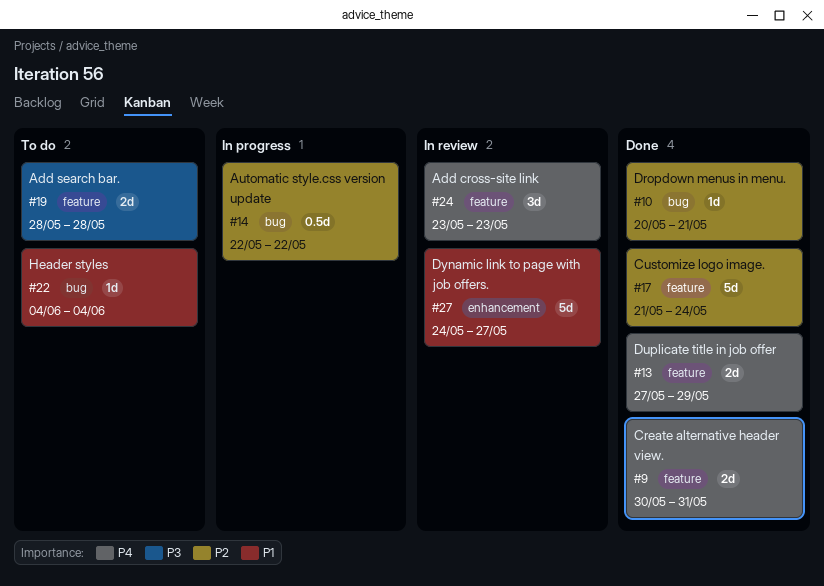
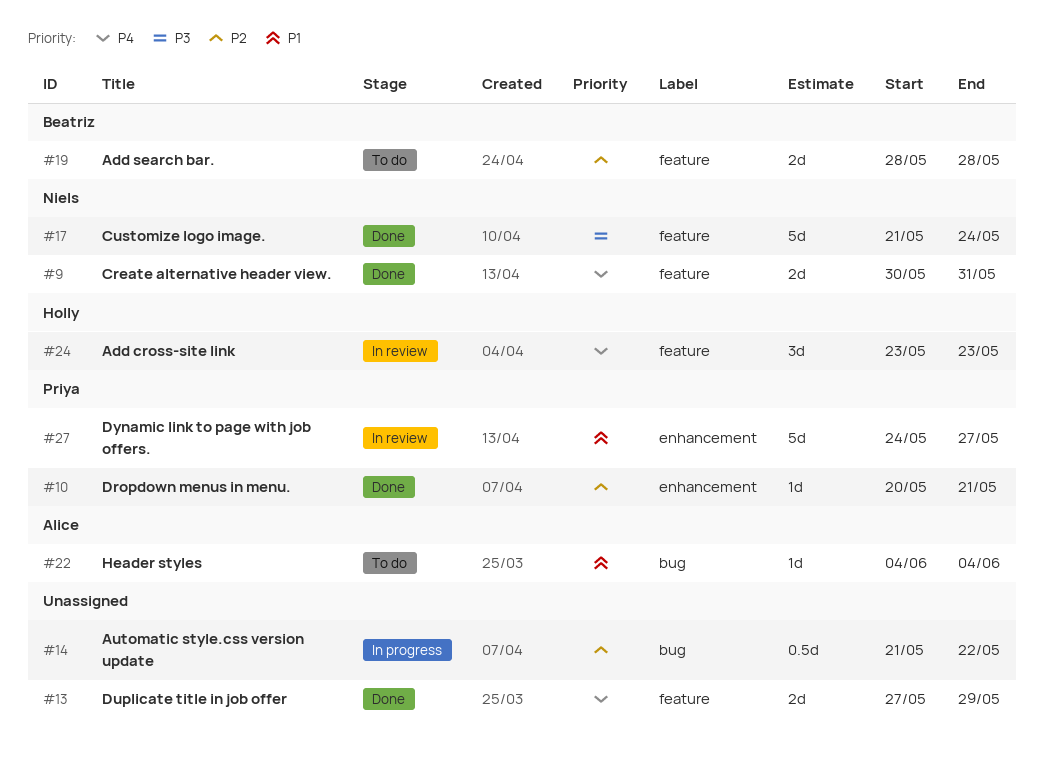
#10, label: bug -> enhancement
#14, start: May 22 -> May 21
#17, priority: P2 -> P3
#19, priority: P3 -> P2

